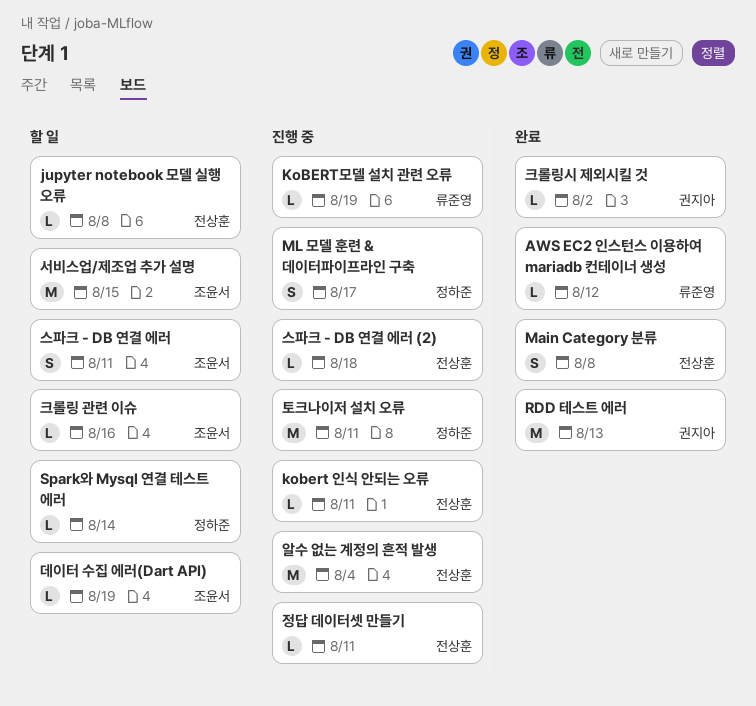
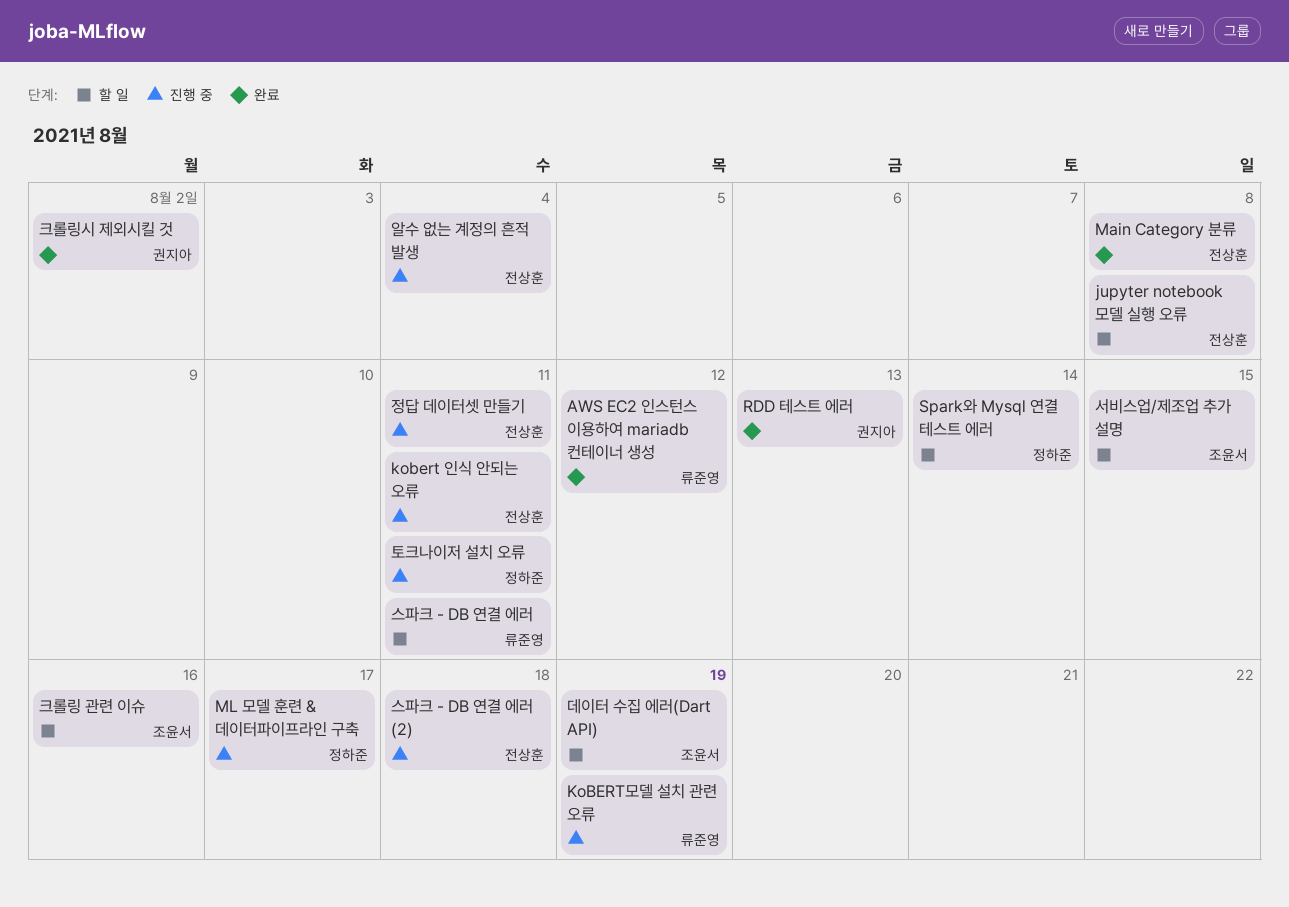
스파크 - DB 연결 에러, owner: 조윤서 -> 류준영

